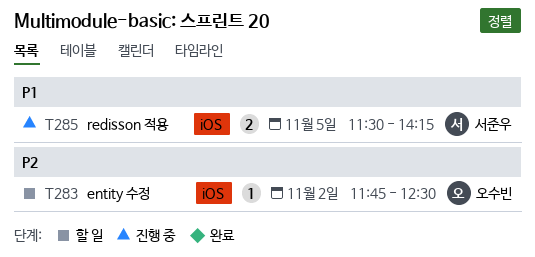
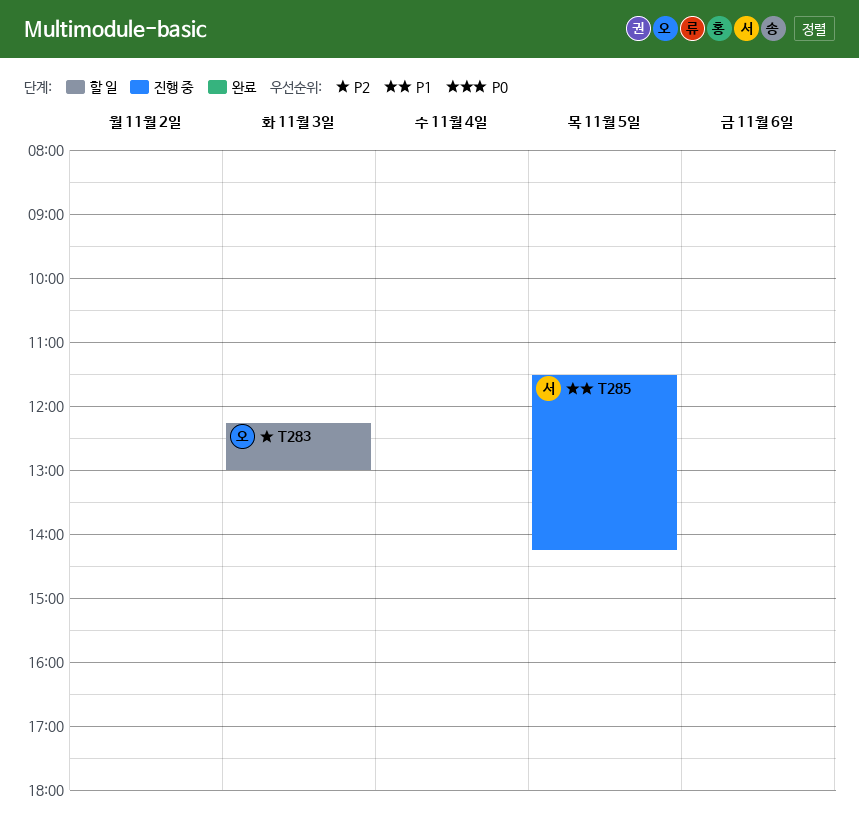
T283, day: Nov 2 -> Nov 3
T283, begins: 11:45 -> 12:15
T283, ends: 12:30 -> 13:00

